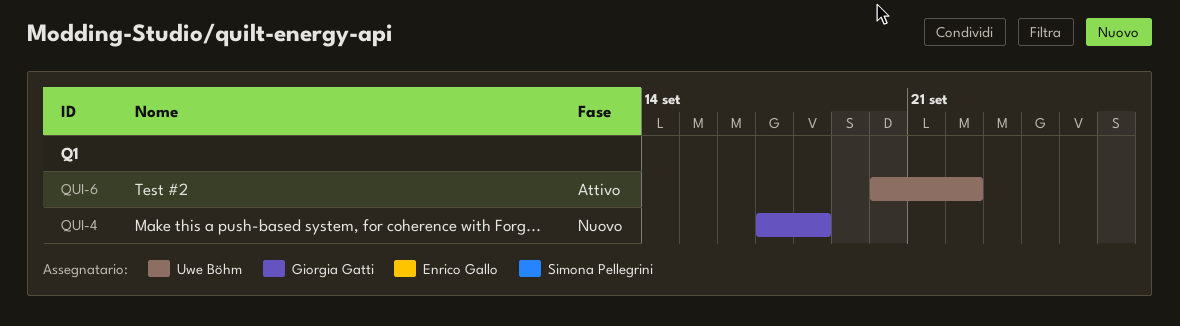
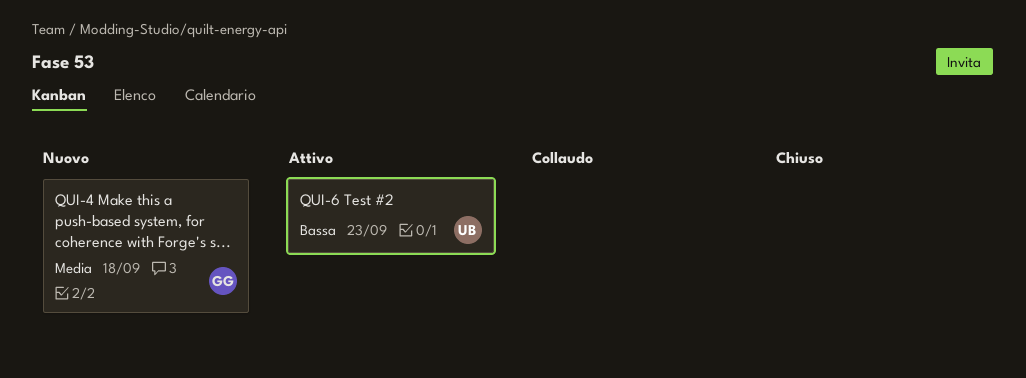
QUI-6, due: Sep 22 -> Sep 23

